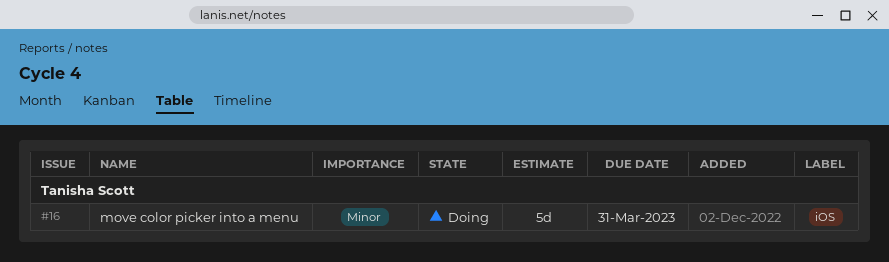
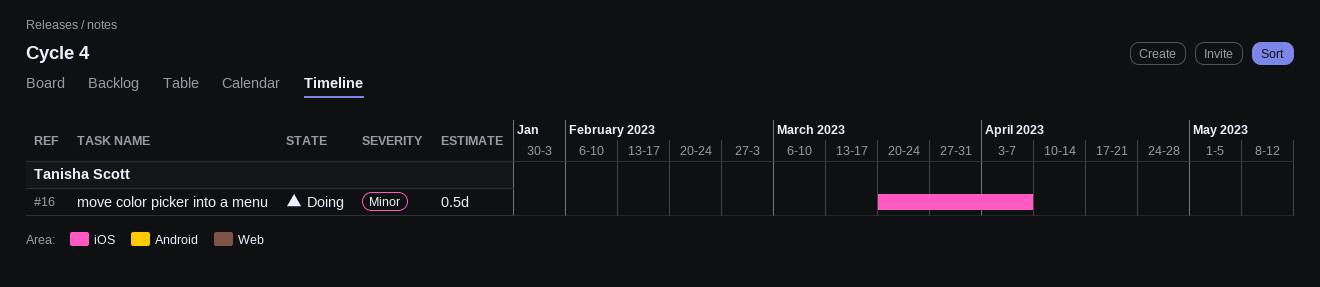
#16, estimate: 5d -> 0.5d
#16, due: Mar 31 -> Apr 7

